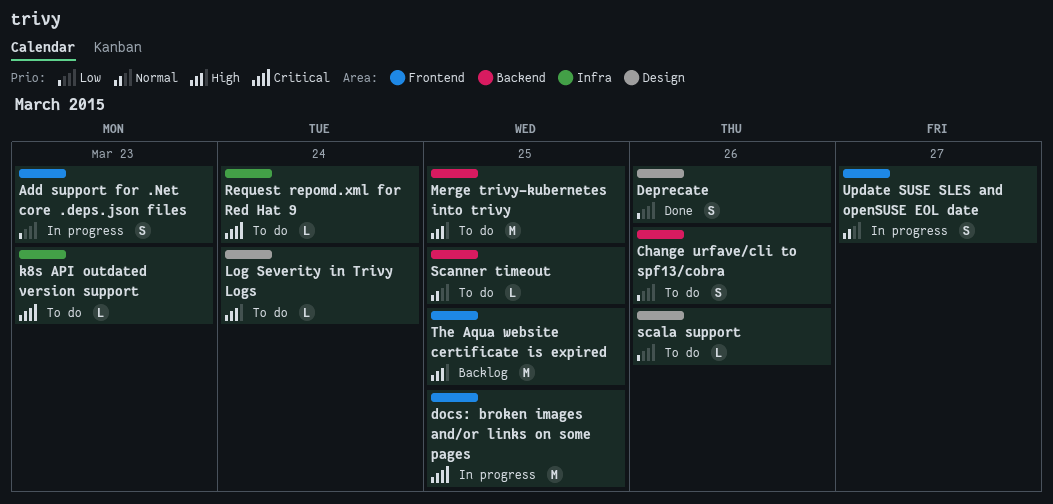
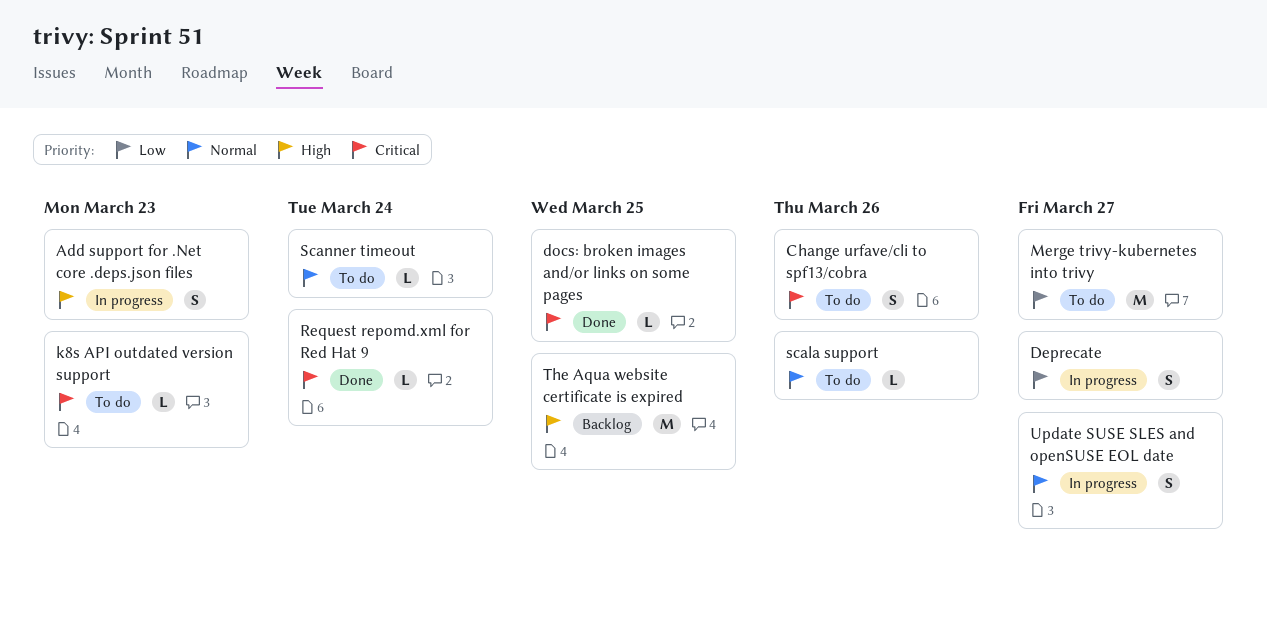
Add support for .Net core .deps.json files, priority: Low -> High
Change urfave/cli to spf13/cobra, priority: Low -> Critical
Deprecate, status: Done -> In progress
Deprecate, due: Mar 26 -> Mar 27
docs: broken images and/or links on some pages, status: In progress -> Done
docs: broken images and/or links on some pages, estimate: M -> L
Log Severity in Trivy Logs: present -> none
Merge trivy-kubernetes into trivy, priority: High -> Low
Merge trivy-kubernetes into trivy, due: Mar 25 -> Mar 27
Request repomd.xml for Red Hat 9, status: To do -> Done
scala support, priority: Low -> Normal
Scanner timeout, due: Mar 25 -> Mar 24

